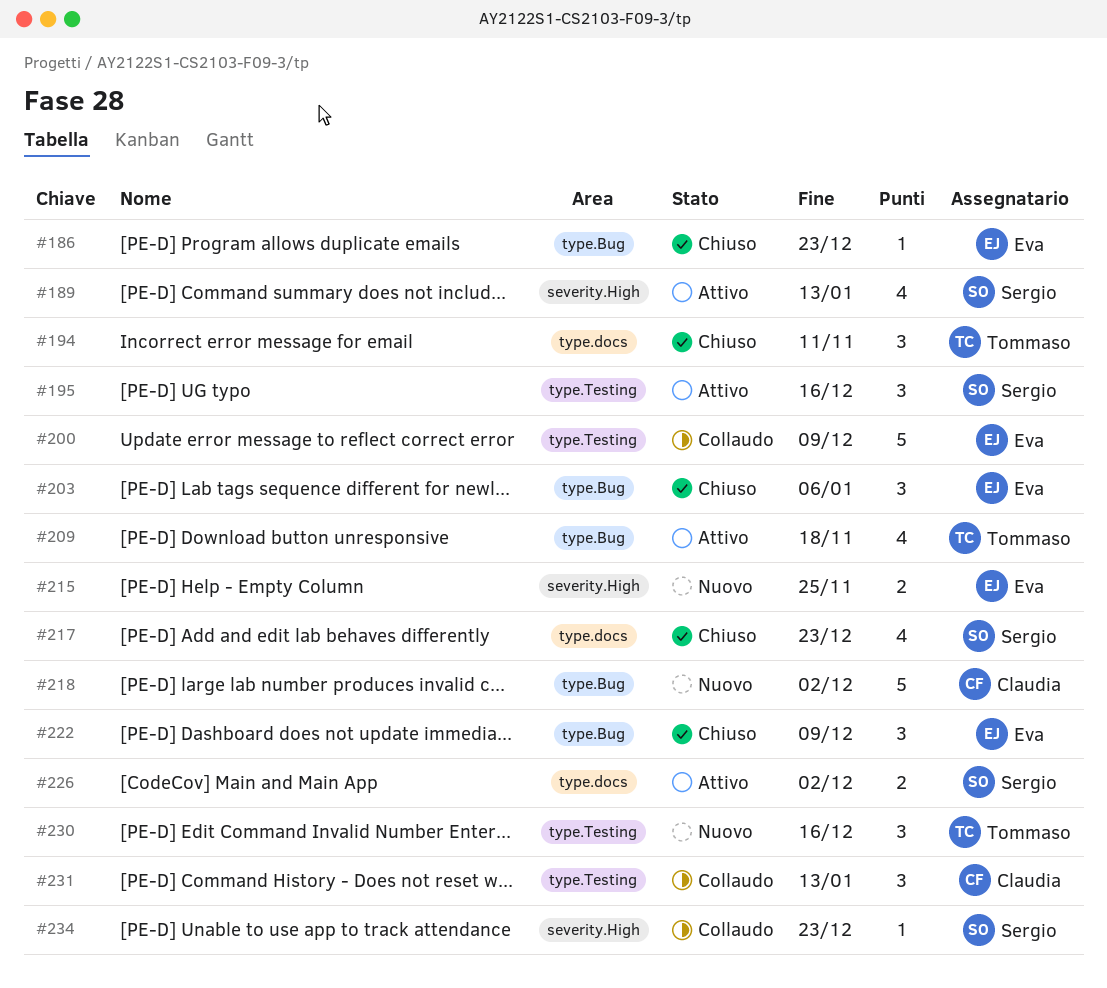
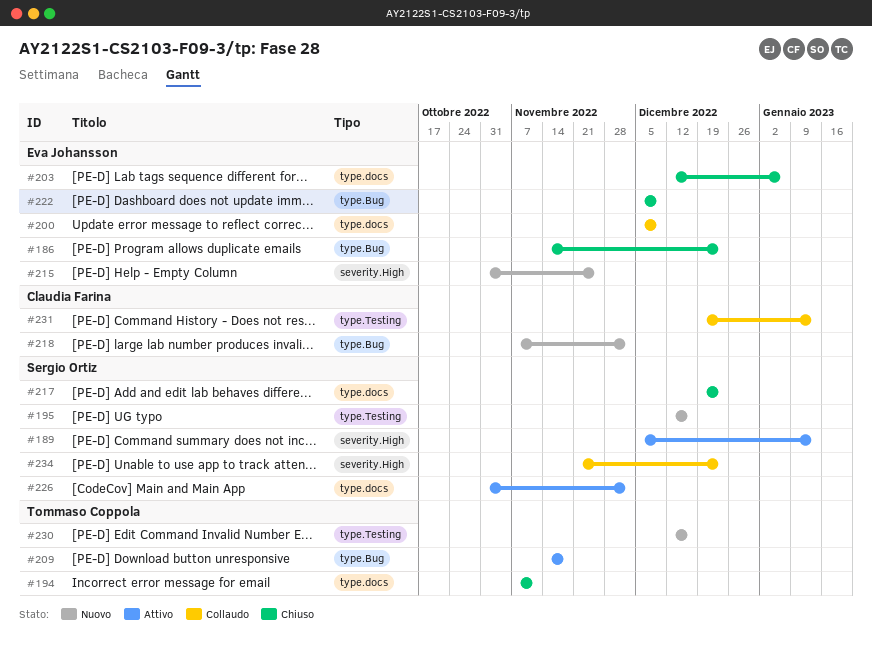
#195, status: Attivo -> Nuovo
#200, label: type.Testing -> type.docs
#203, label: type.Bug -> type.docs

